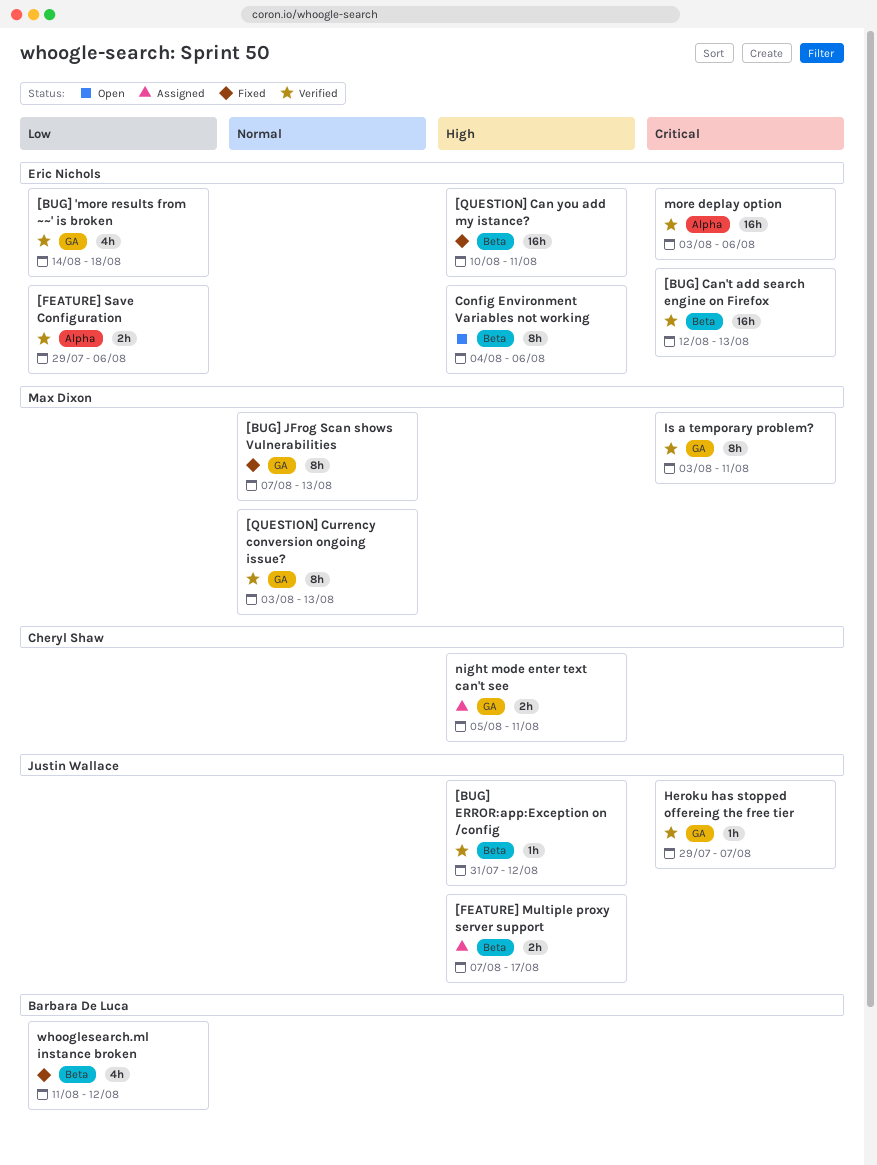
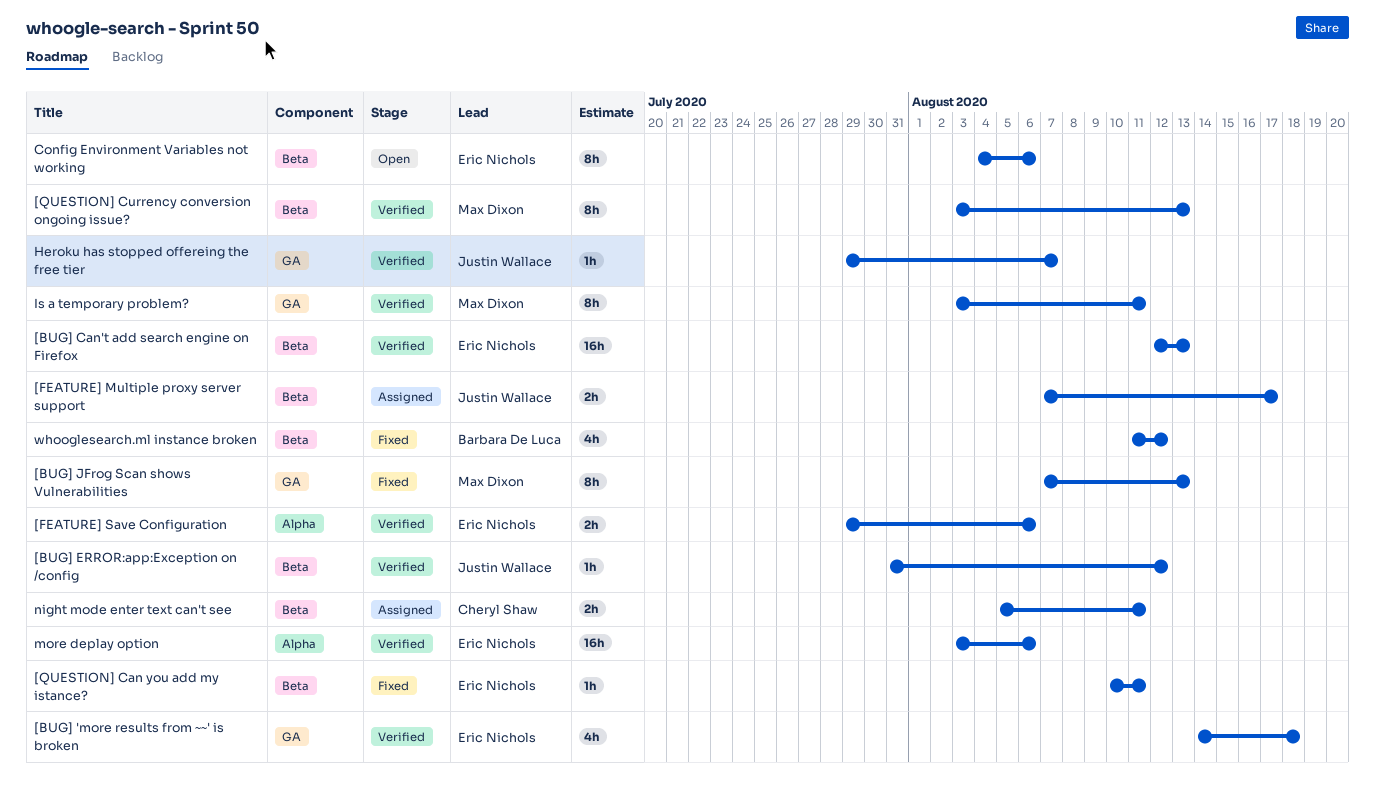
[QUESTION] Can you add my istance?, estimate: 16h -> 1h
[QUESTION] Currency conversion ongoing issue?, label: GA -> Beta
night mode enter text can't see, label: GA -> Beta

